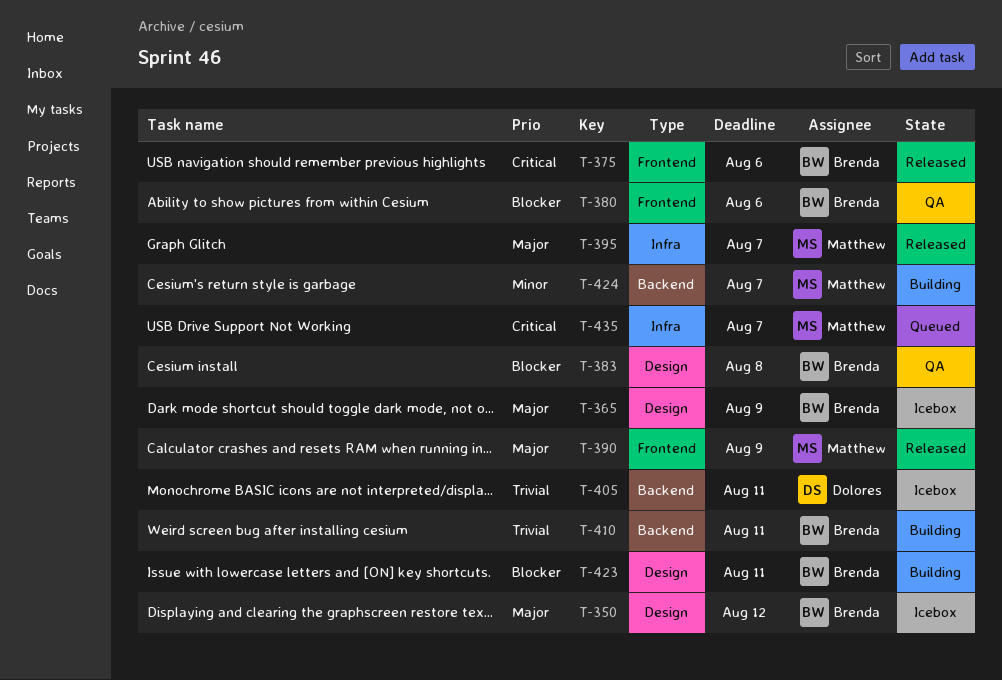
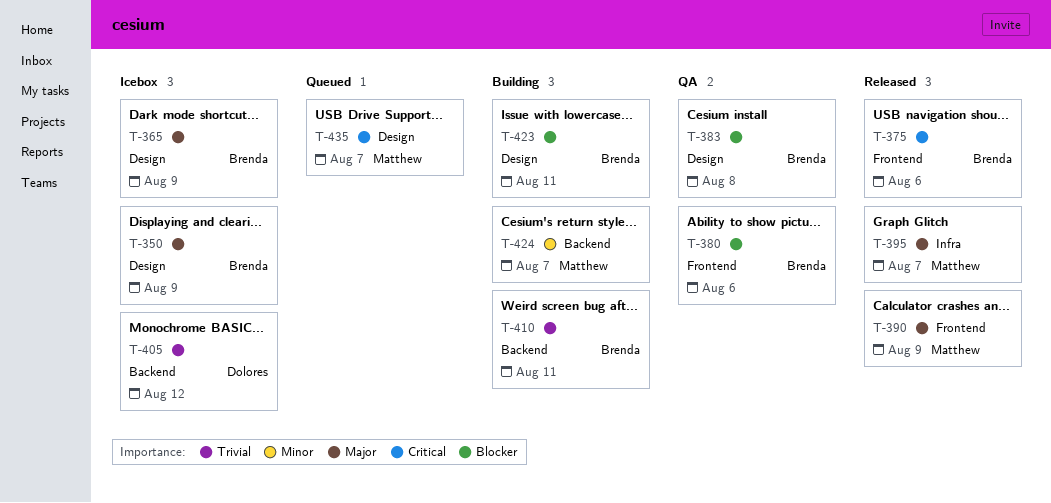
T-350, due: Aug 12 -> Aug 9
T-405, due: Aug 11 -> Aug 12
T-435, label: Infra -> Design

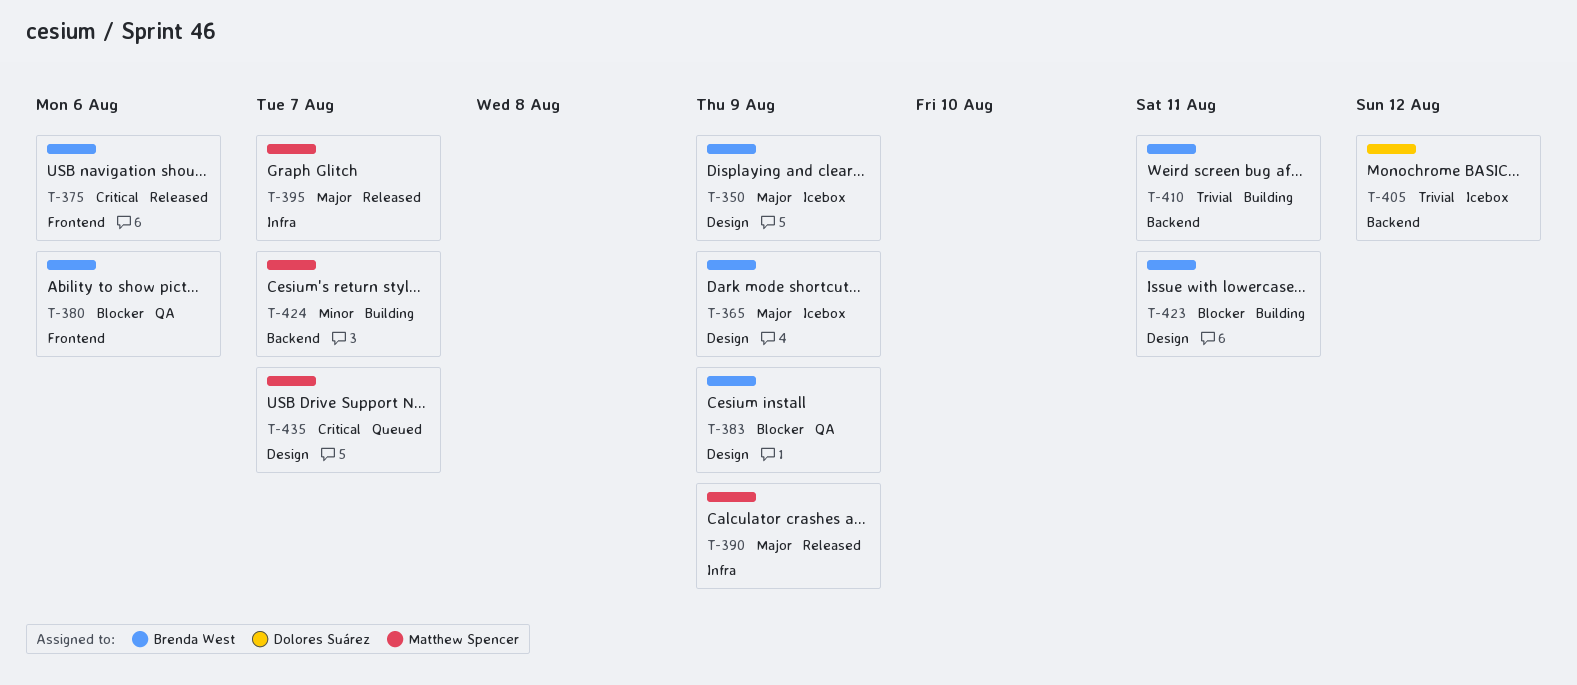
T-383, due: Aug 8 -> Aug 9
T-390, label: Frontend -> Infra

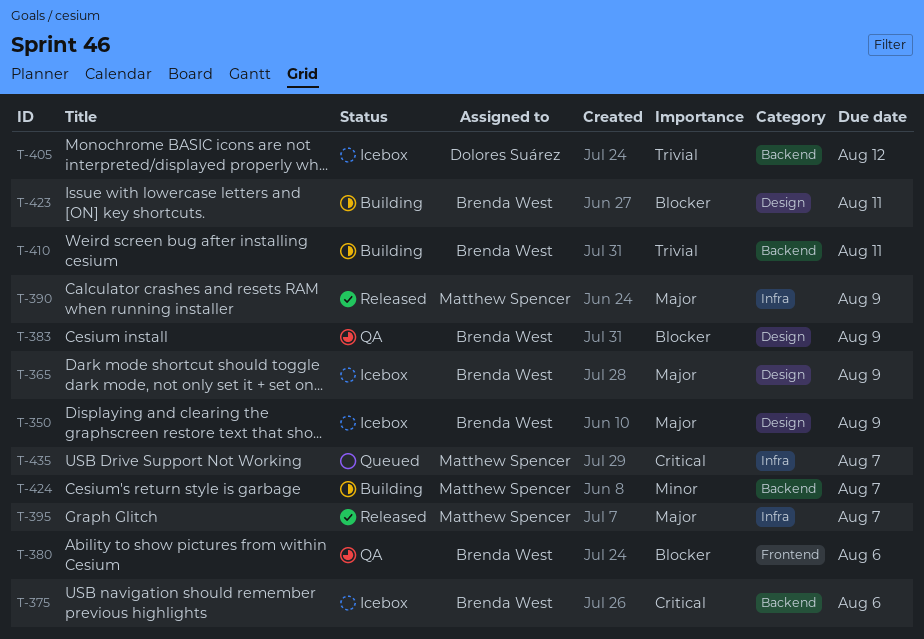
T-375, status: Released -> Icebox
T-375, label: Frontend -> Backend
T-435, label: Design -> Infra

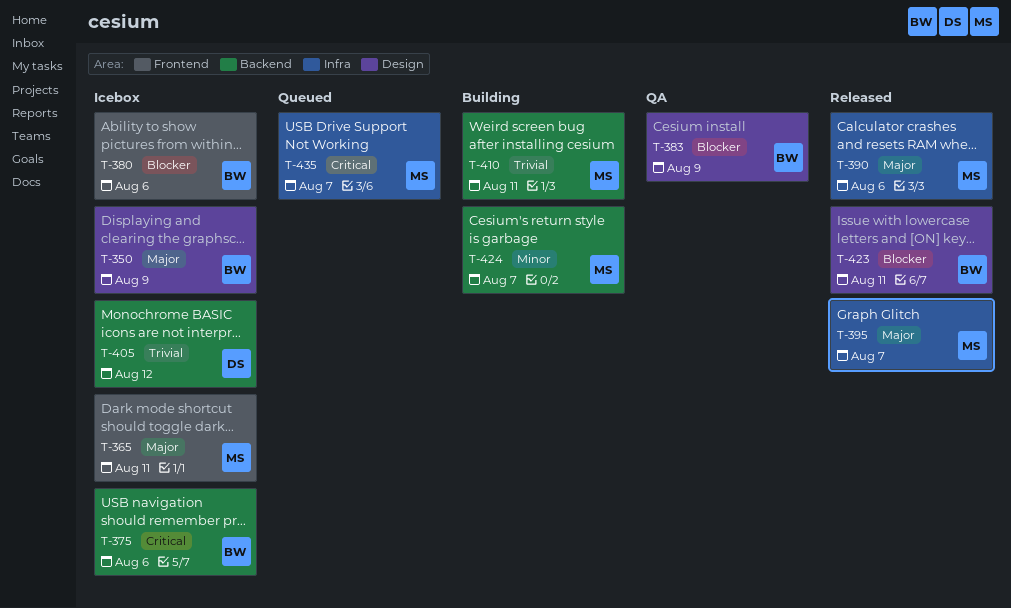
T-365, owner: Brenda West -> Matthew Spencer
T-365, label: Design -> Frontend
T-365, due: Aug 9 -> Aug 11
T-380, status: QA -> Icebox
T-390, due: Aug 9 -> Aug 6
T-410, owner: Brenda West -> Matthew Spencer
T-423, status: Building -> Released

